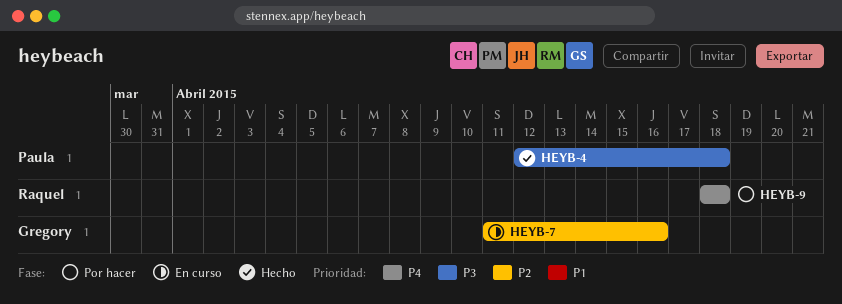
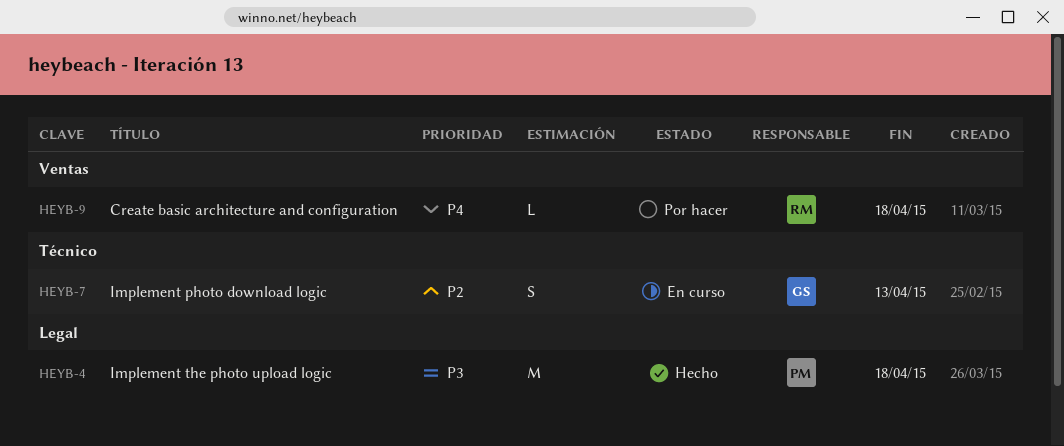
HEYB-7, due: Apr 16 -> Apr 13

